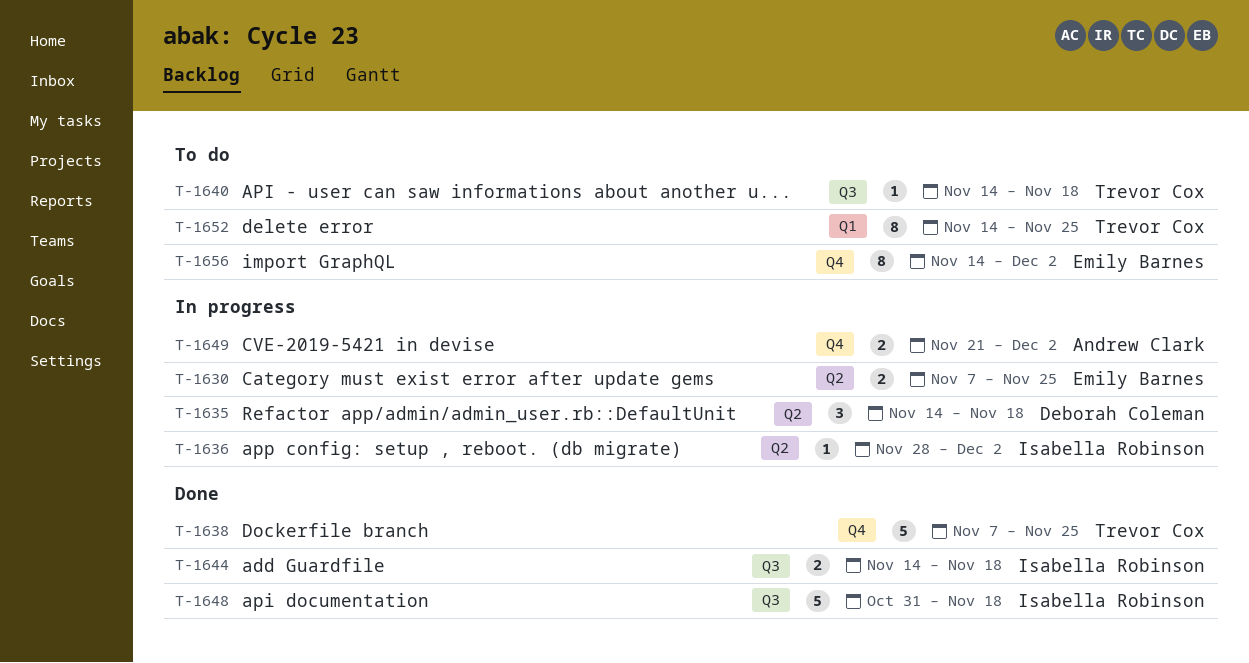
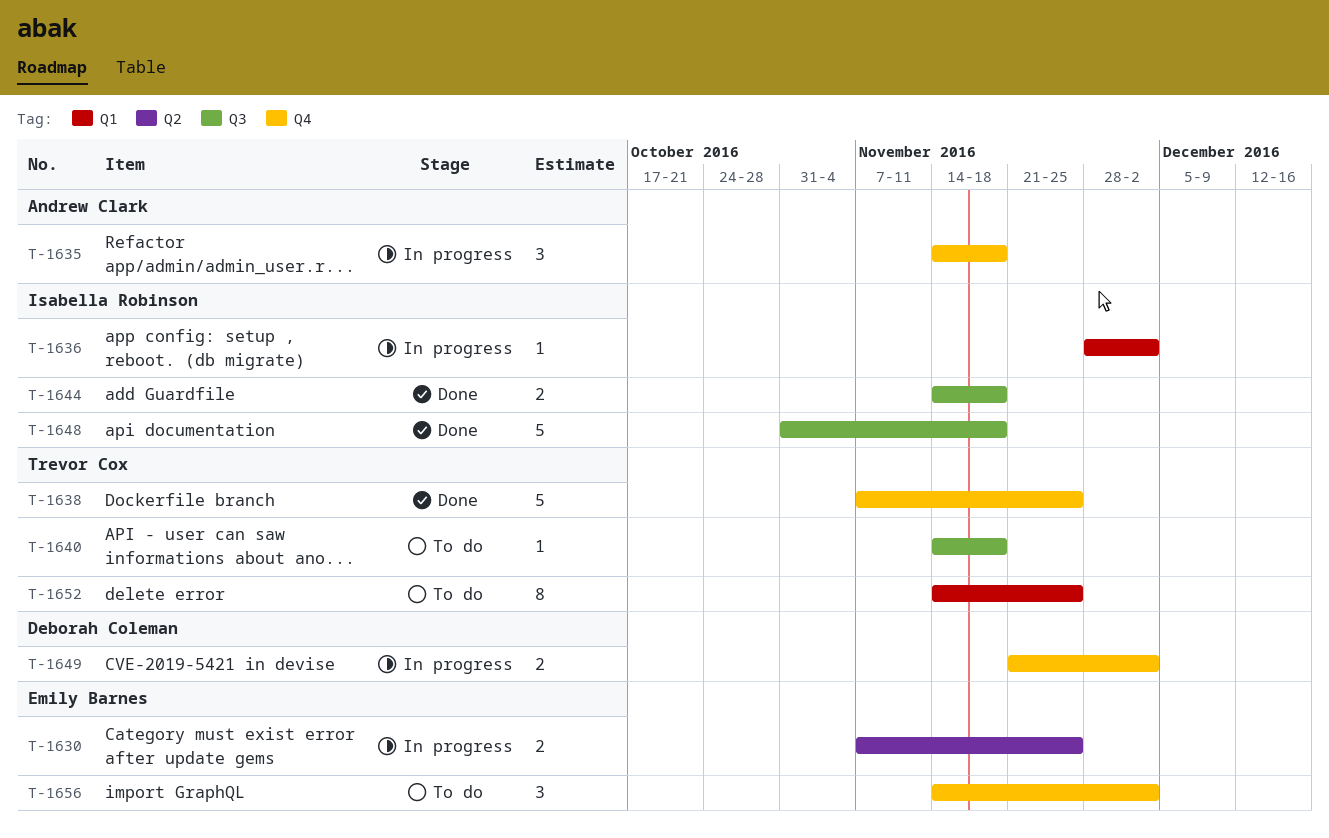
T-1635, owner: Deborah Coleman -> Andrew Clark
T-1635, label: Q2 -> Q4
T-1636, label: Q2 -> Q1
T-1649, owner: Andrew Clark -> Deborah Coleman
T-1656, estimate: 8 -> 3

